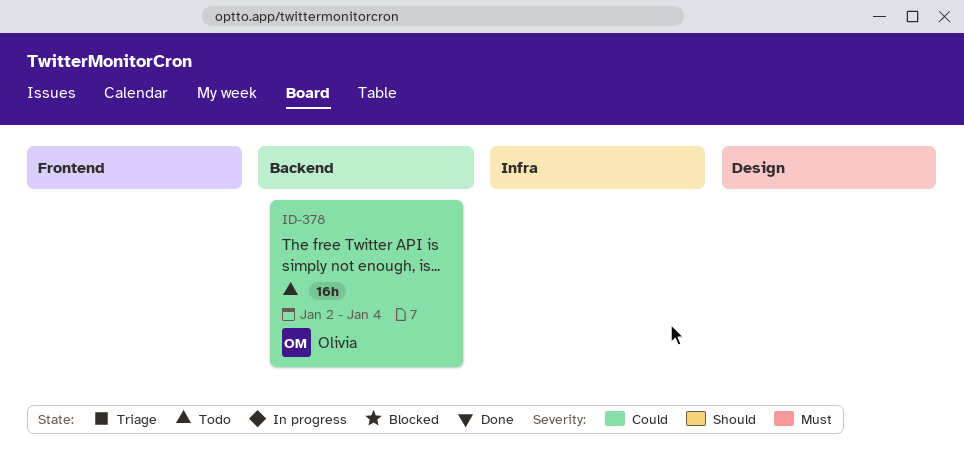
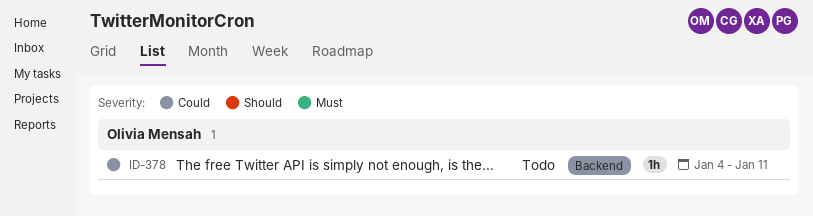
ID-378, estimate: 16h -> 1h
ID-378, start: Jan 2 -> Jan 4
ID-378, due: Jan 4 -> Jan 11

